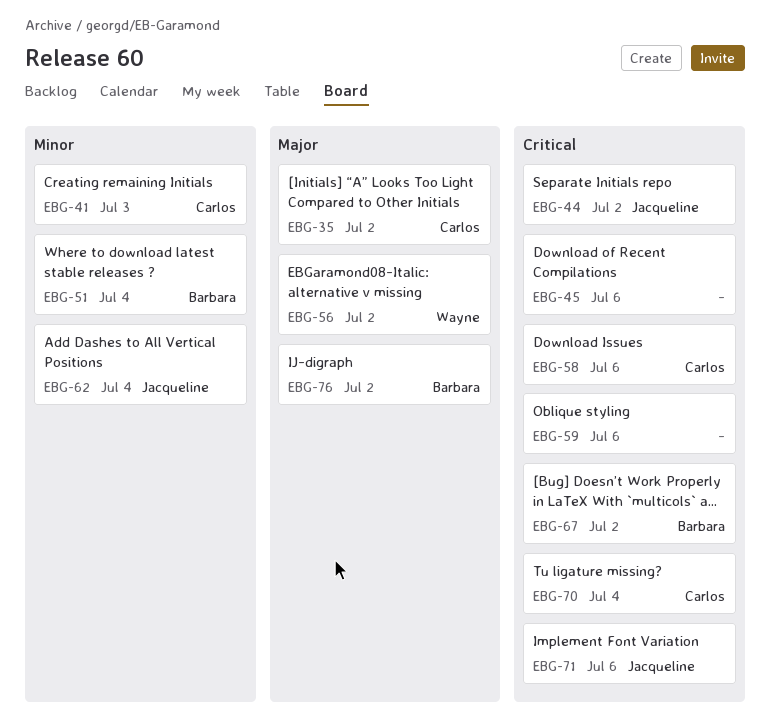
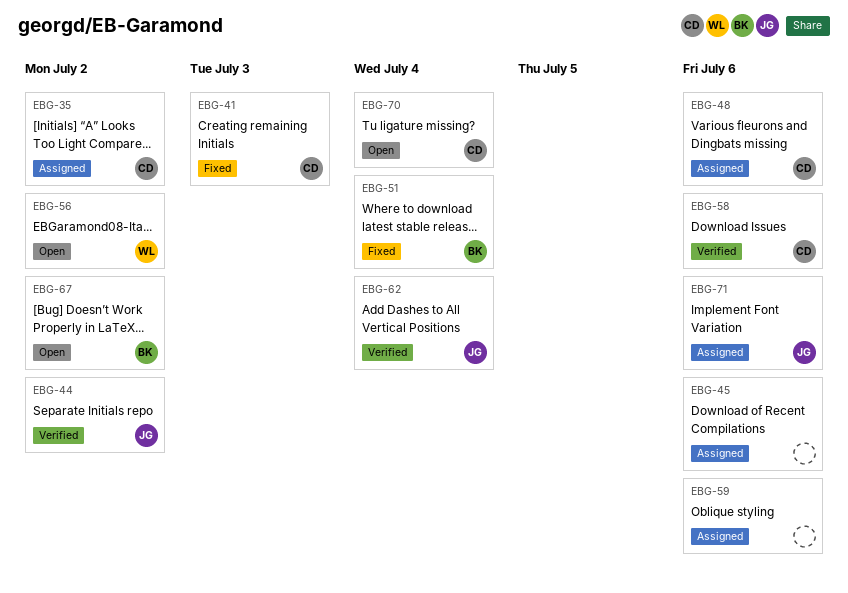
EBG-48: none -> present
EBG-76: present -> none

